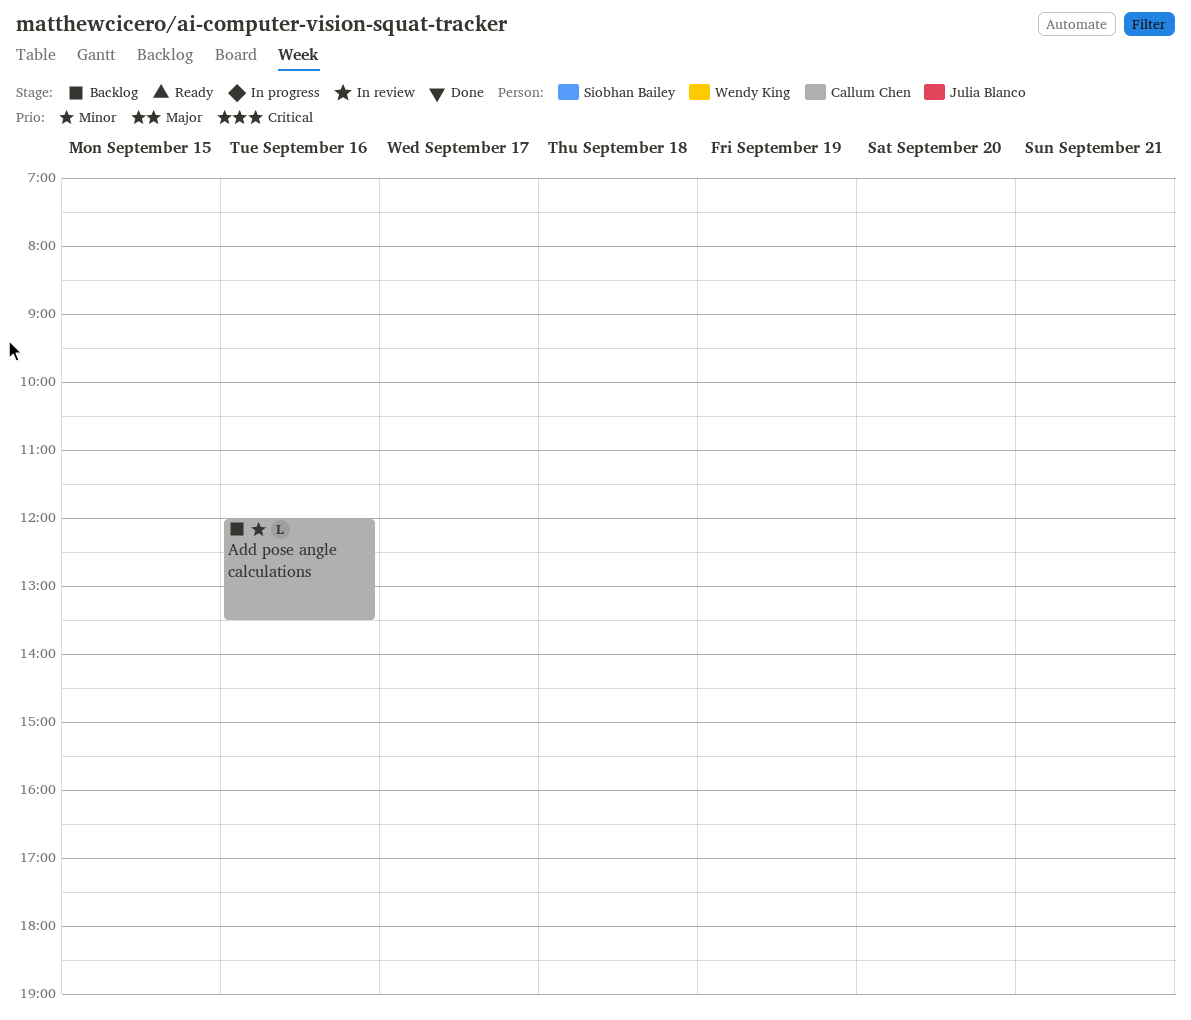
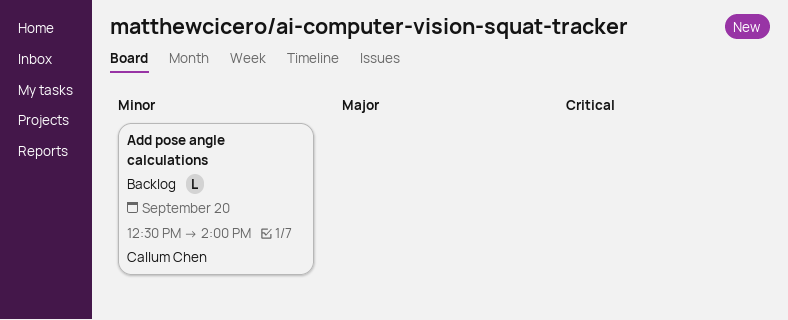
Add pose angle calculations, day: Sep 16 -> Sep 20
Add pose angle calculations, begins: 12:00 -> 12:30
Add pose angle calculations, ends: 13:30 -> 14:00

